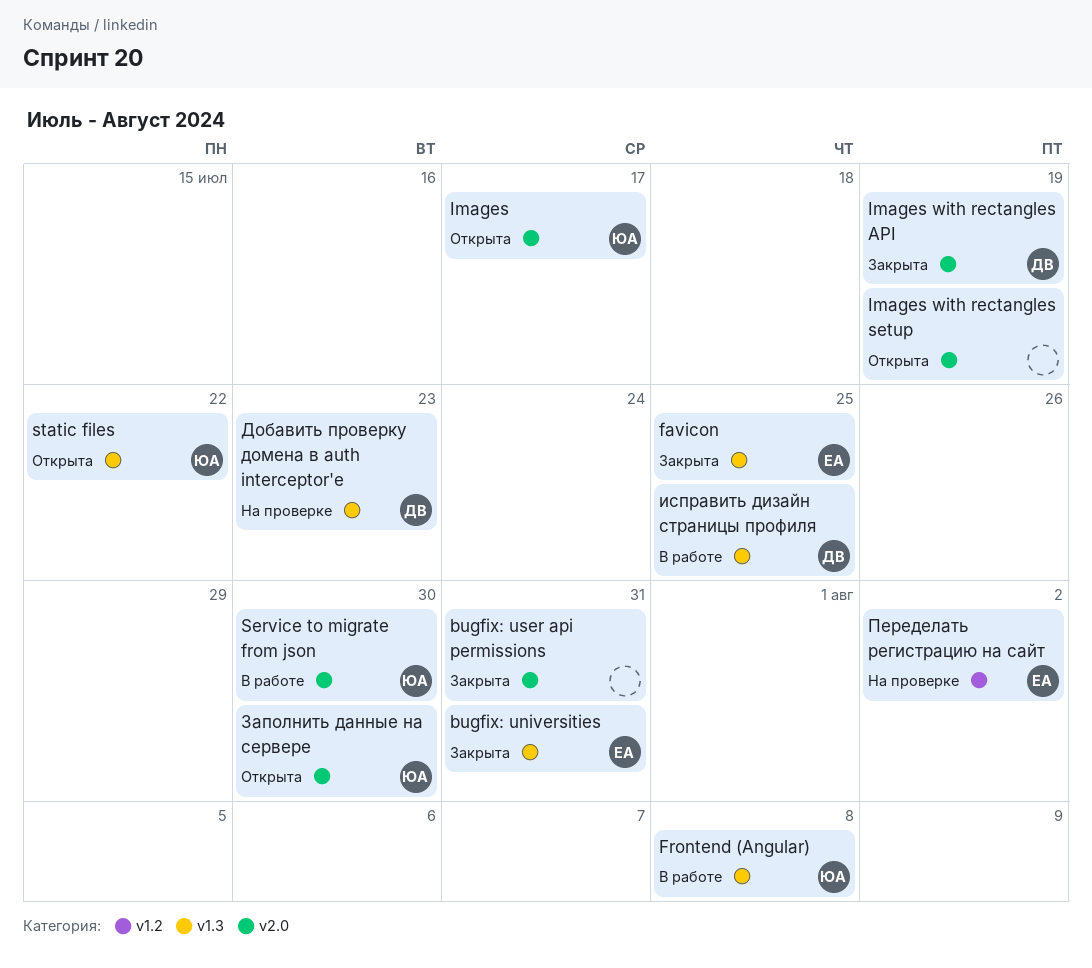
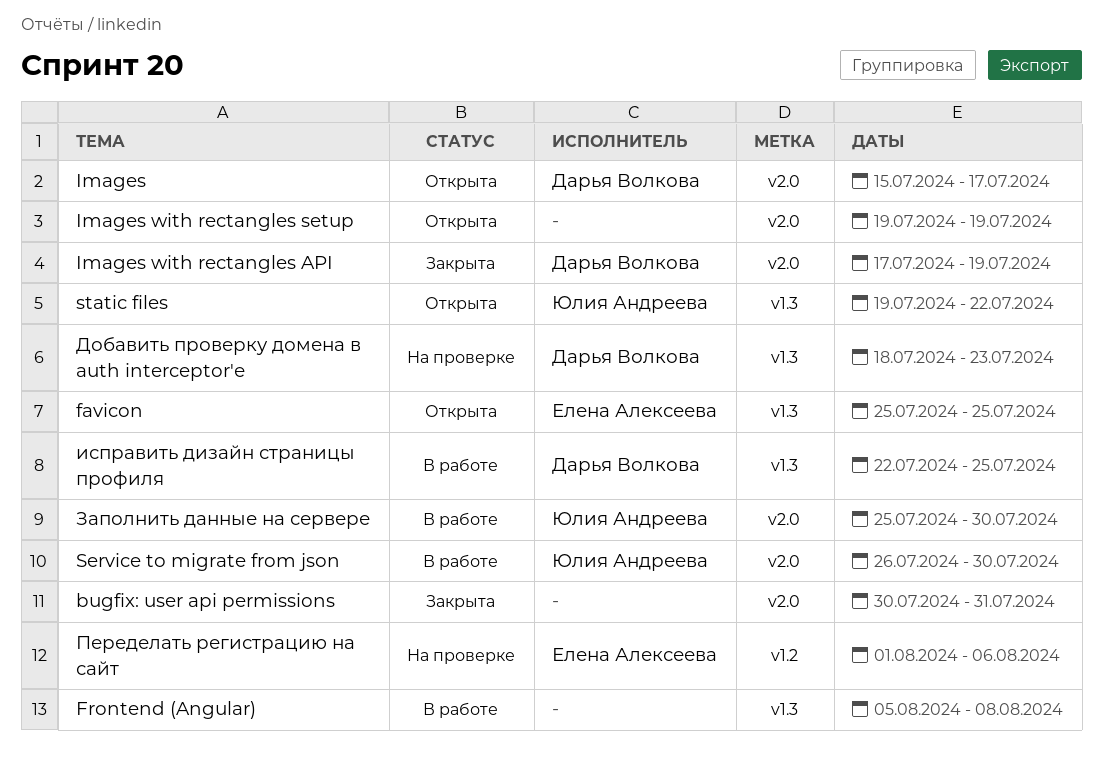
bugfix: universities: present -> none
favicon, status: Закрыта -> Открыта
Frontend (Angular), owner: Юлия Андреева -> none
Images, owner: Юлия Андреева -> Дарья Волкова
Заполнить данные на сервере, status: Открыта -> В работе
Переделать регистрацию на сайт, due: Aug 2 -> Aug 6

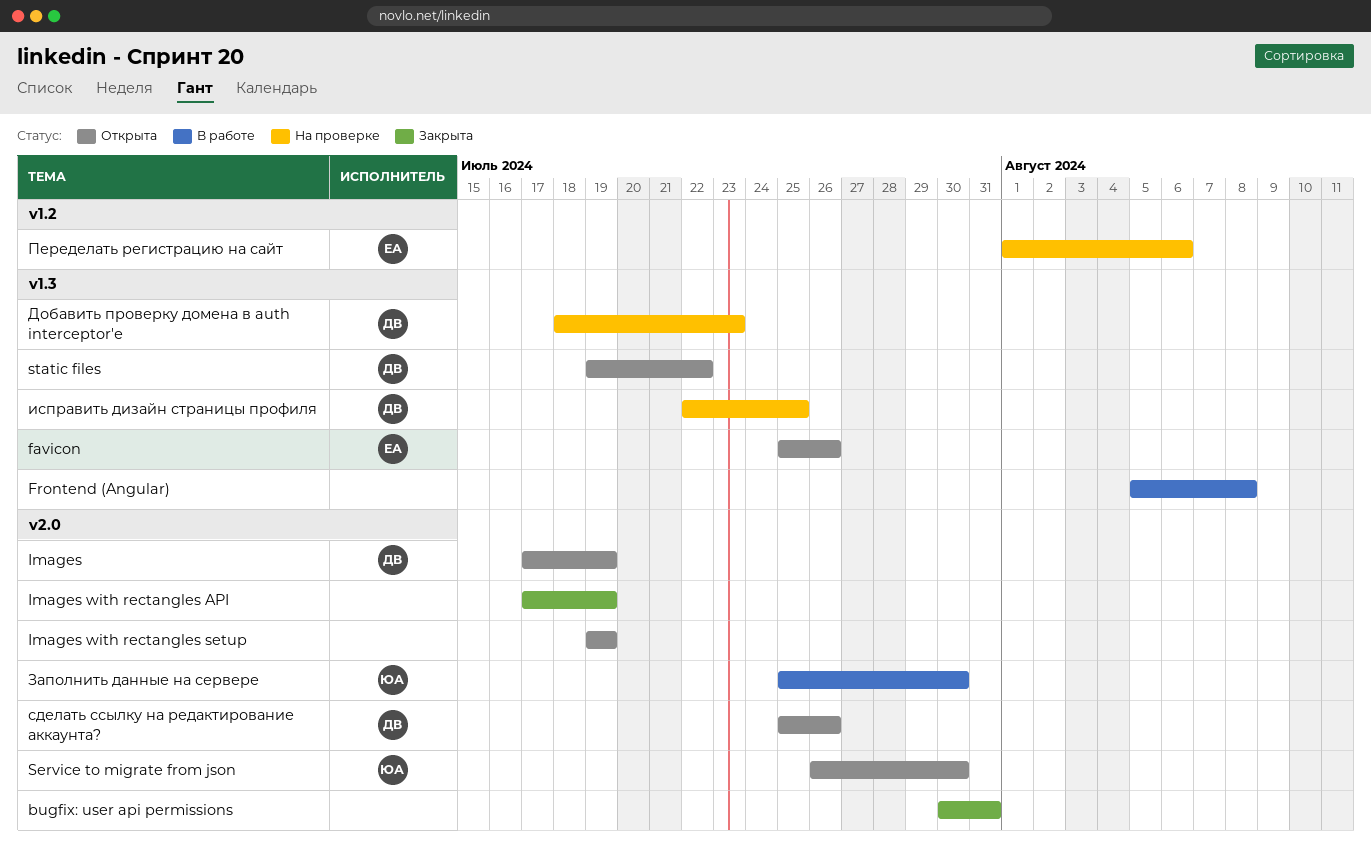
favicon, due: Jul 25 -> Jul 26
Images, start: Jul 15 -> Jul 17
Images, due: Jul 17 -> Jul 19
Images with rectangles API, owner: Дарья Волкова -> none
Service to migrate from json, status: В работе -> Открыта
static files, owner: Юлия Андреева -> Дарья Волкова
исправить дизайн страницы профиля, status: В работе -> На проверке
сделать ссылку на редактирование аккаунта?: none -> present

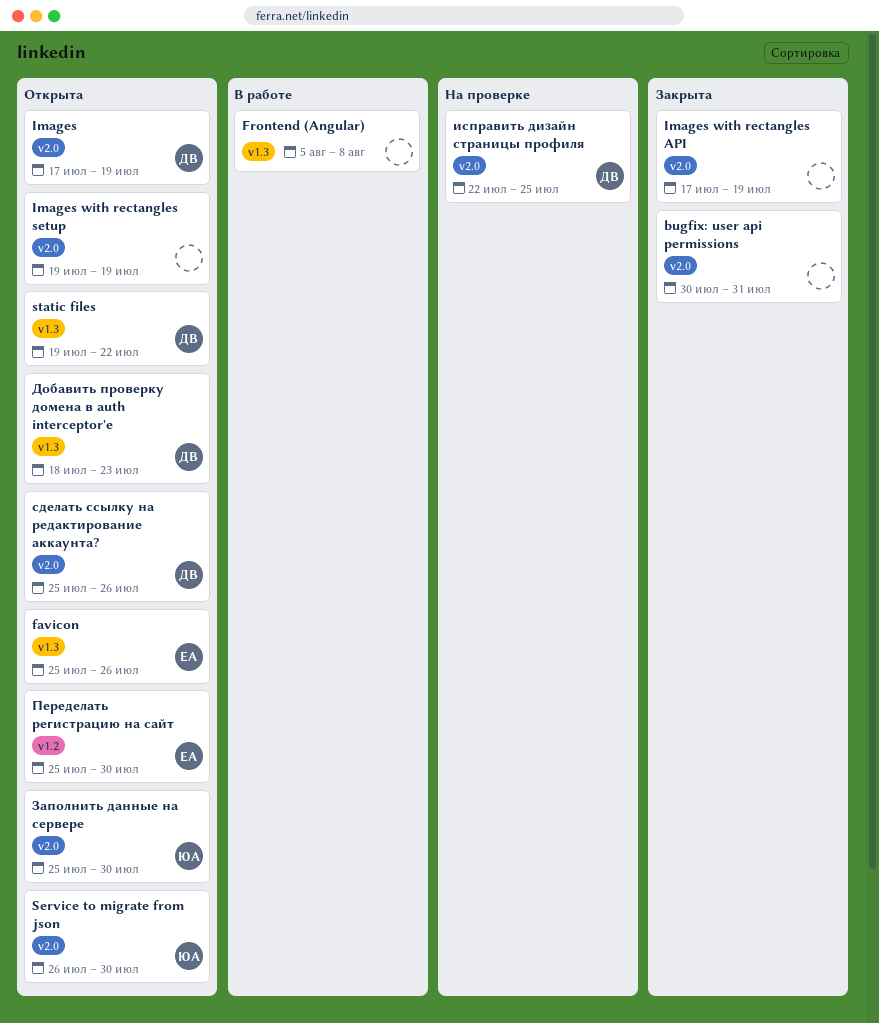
Добавить проверку домена в auth interceptor'е, status: На проверке -> Открыта
Заполнить данные на сервере, status: В работе -> Открыта
исправить дизайн страницы профиля, label: v1.3 -> v2.0
Переделать регистрацию на сайт, status: На проверке -> Открыта
Переделать регистрацию на сайт, start: Aug 1 -> Jul 25
Переделать регистрацию на сайт, due: Aug 6 -> Jul 30

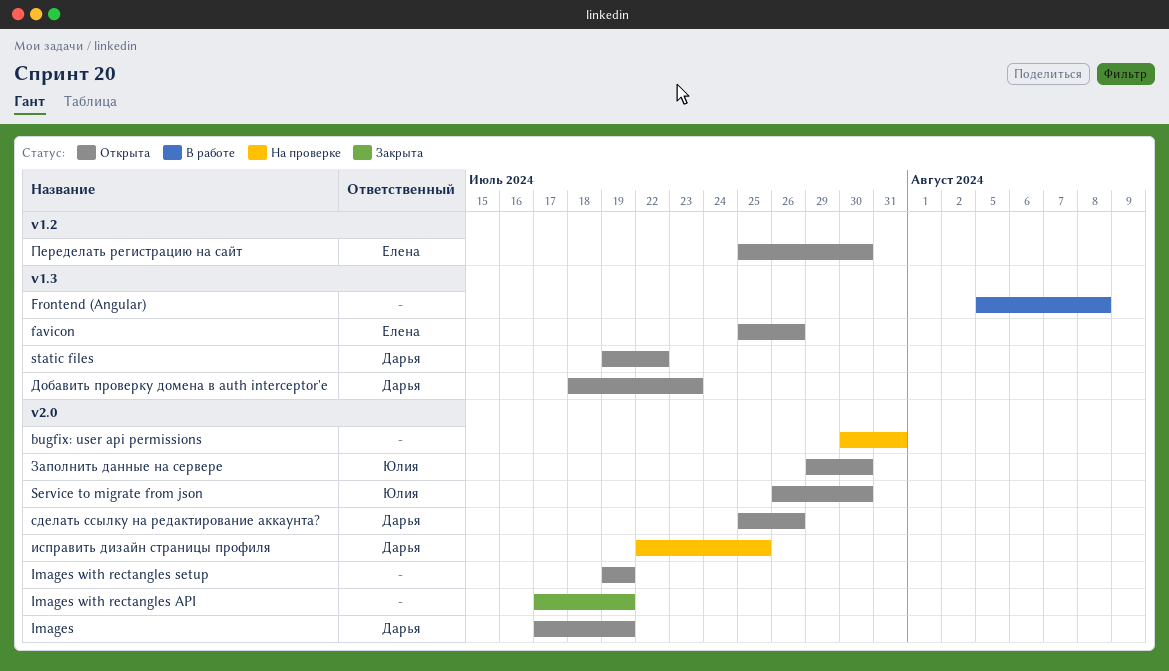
bugfix: user api permissions, status: Закрыта -> На проверке
Заполнить данные на сервере, start: Jul 25 -> Jul 29

